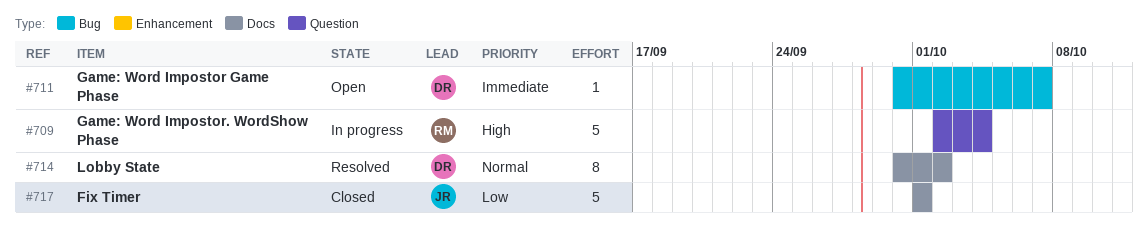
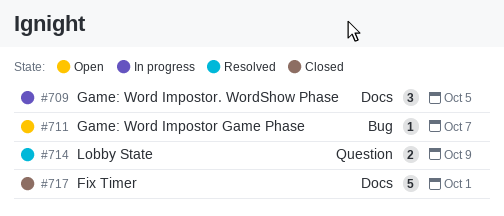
#709, label: Question -> Docs
#709, estimate: 5 -> 3
#709, due: Oct 4 -> Oct 5
#714, label: Docs -> Question
#714, estimate: 8 -> 2
#714, due: Oct 2 -> Oct 9

